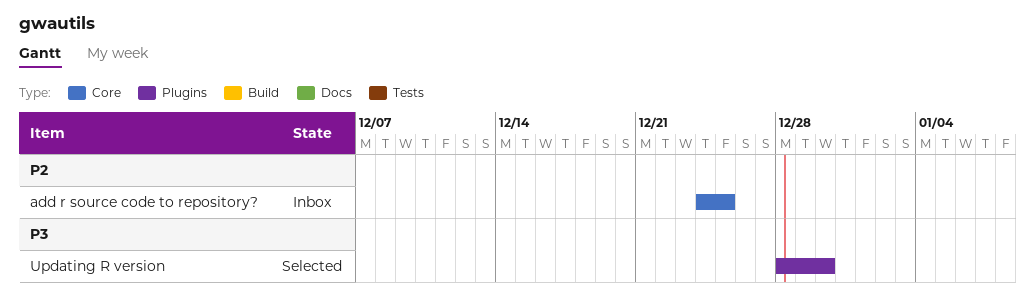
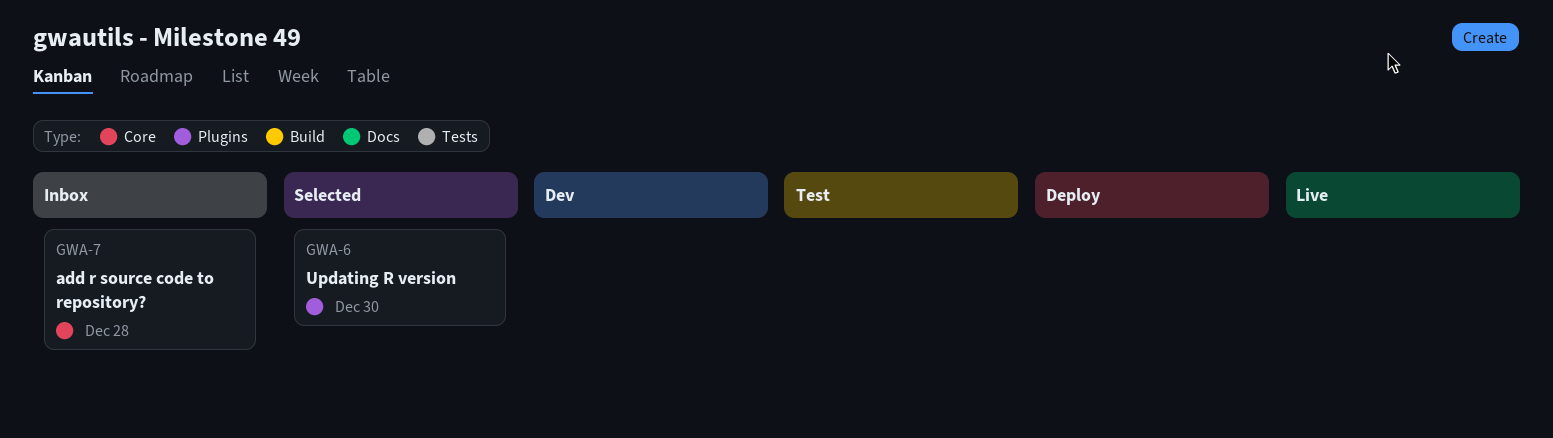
add r source code to repository?, due: Dec 25 -> Dec 28

